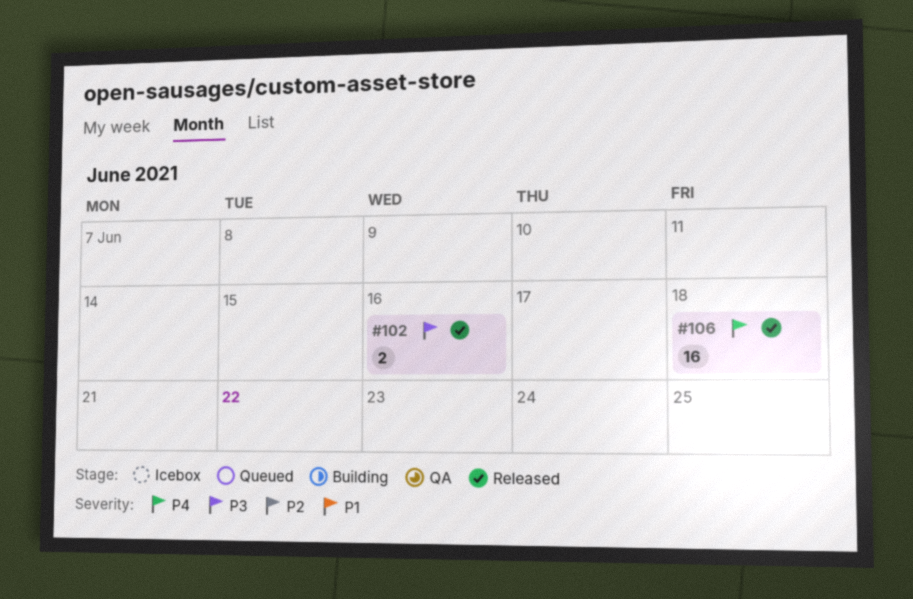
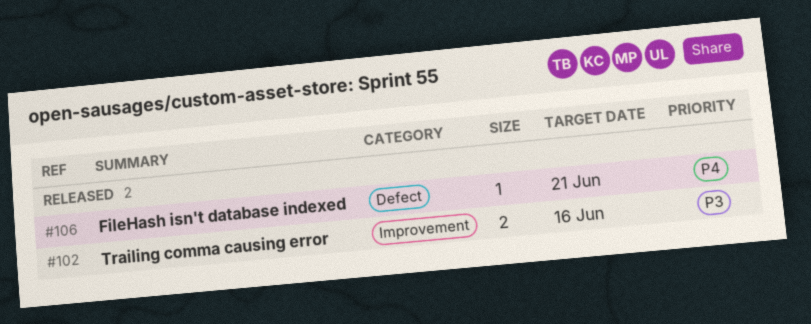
#106, estimate: 16 -> 1
#106, due: Jun 18 -> Jun 21

